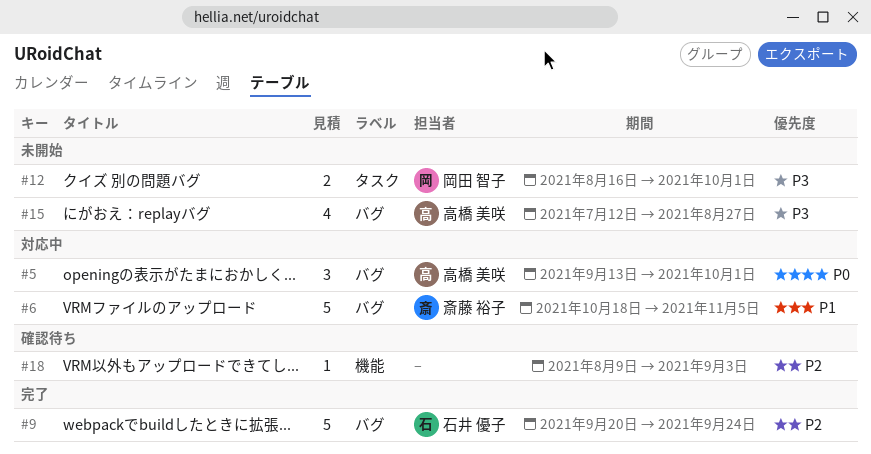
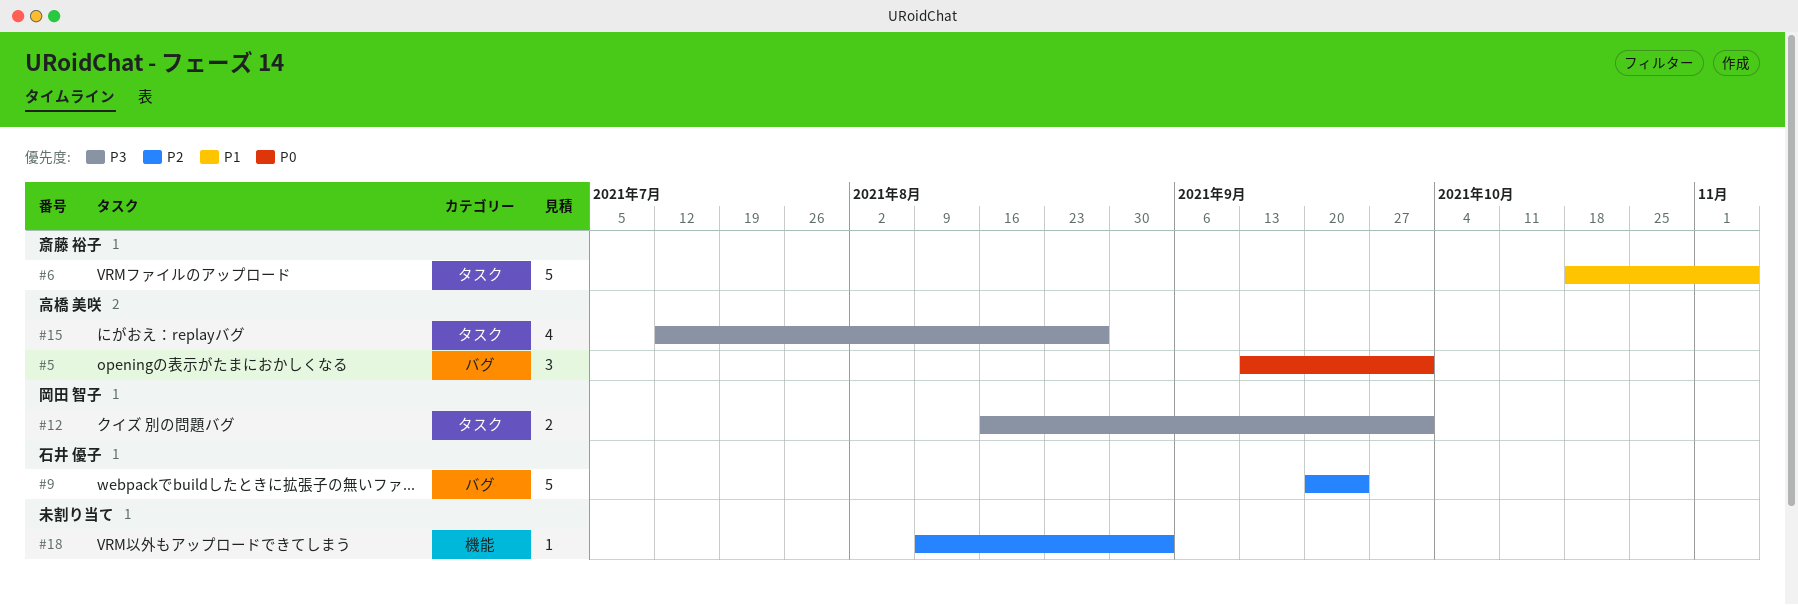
#6, label: バグ -> タスク
#15, label: バグ -> タスク

